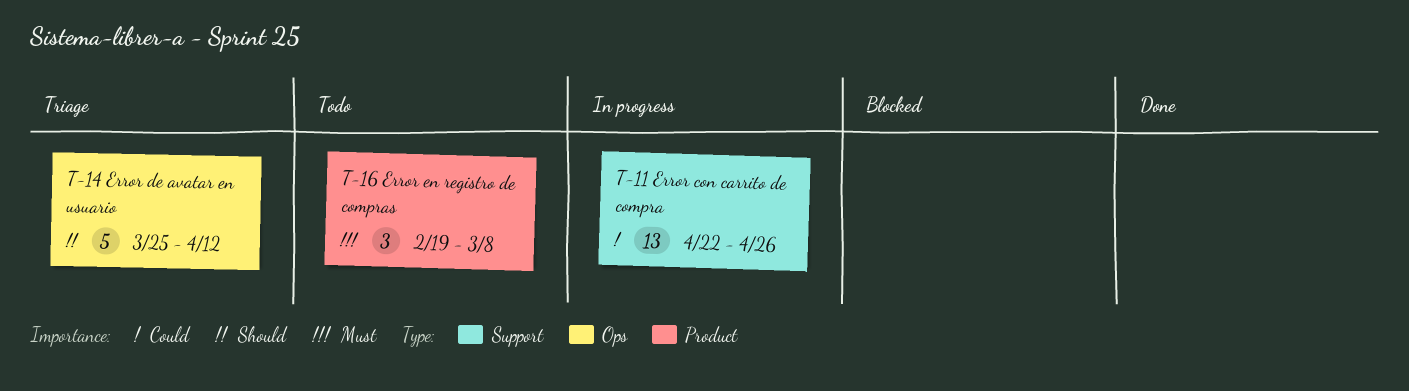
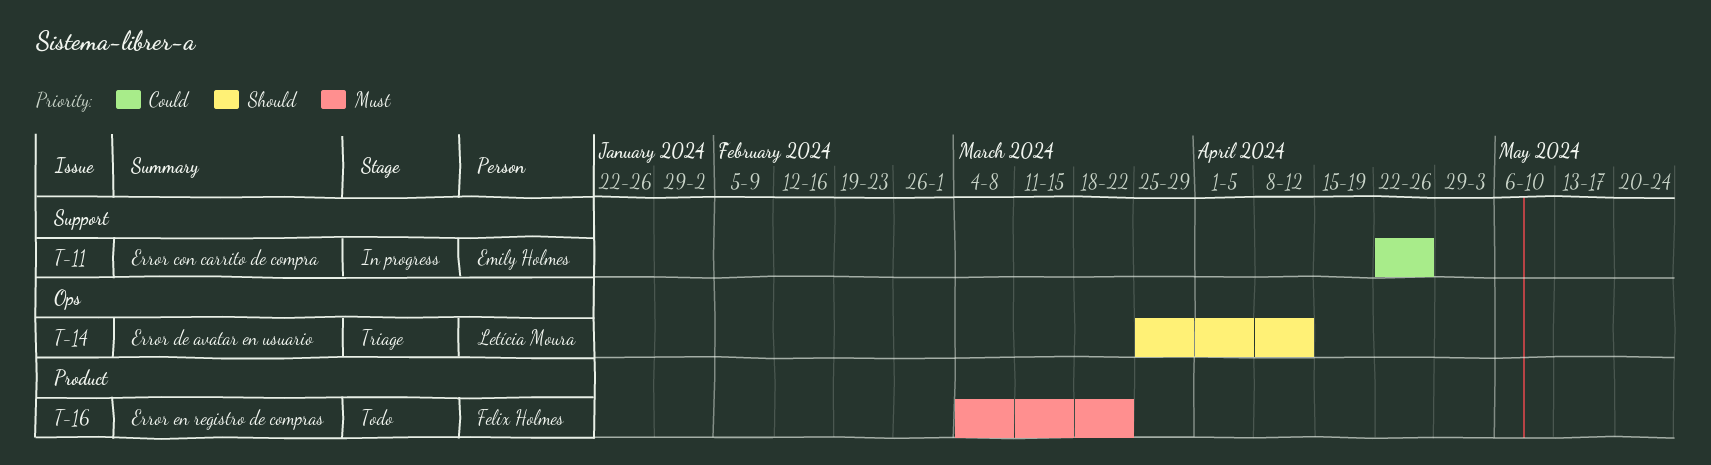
T-16, start: Feb 19 -> Mar 4
T-16, due: Mar 8 -> Mar 22

